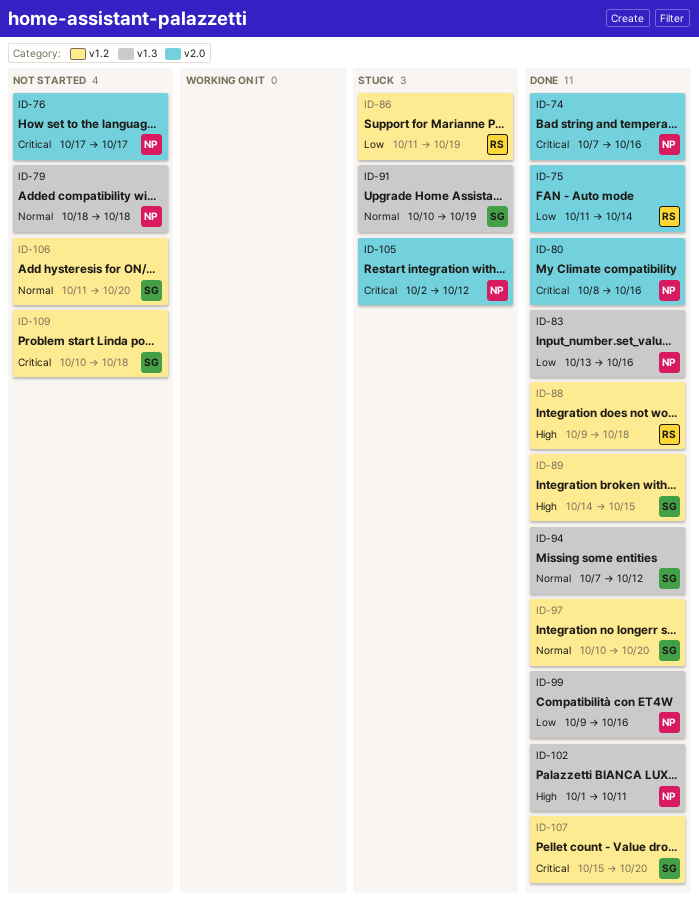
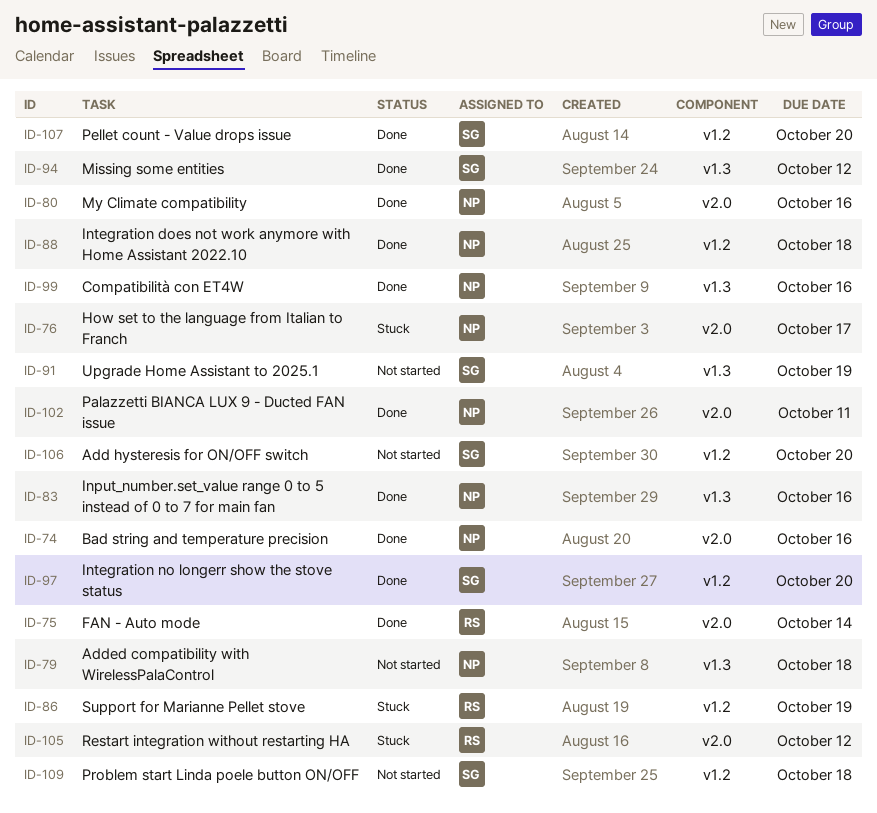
ID-76, status: Not started -> Stuck
ID-88, owner: RS -> NP
ID-89: present -> none
ID-91, status: Stuck -> Not started
ID-102, label: v1.3 -> v2.0
ID-105, owner: NP -> RS

